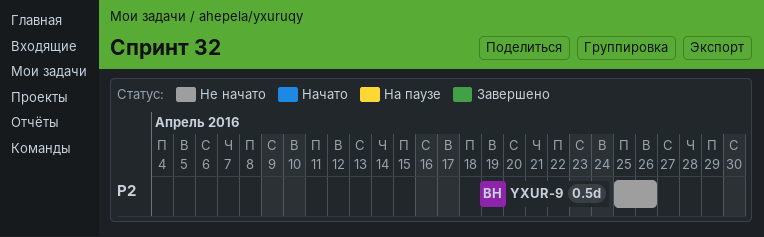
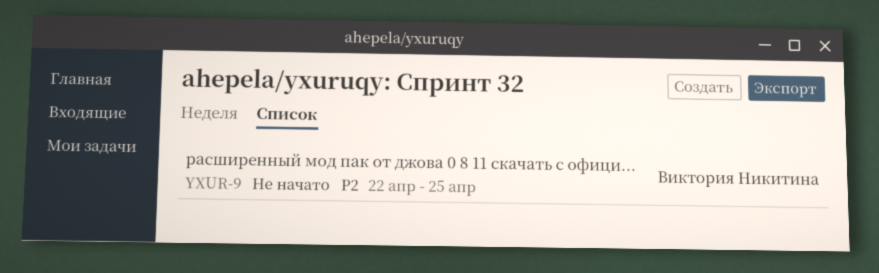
YXUR-9, start: Apr 25 -> Apr 22
YXUR-9, due: Apr 26 -> Apr 25

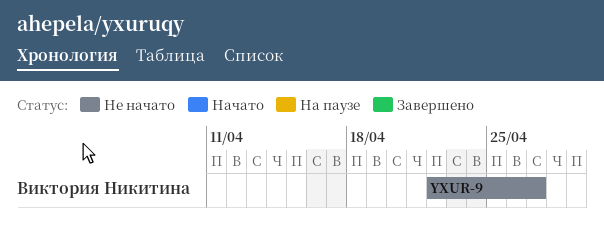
YXUR-9, due: Apr 25 -> Apr 27

